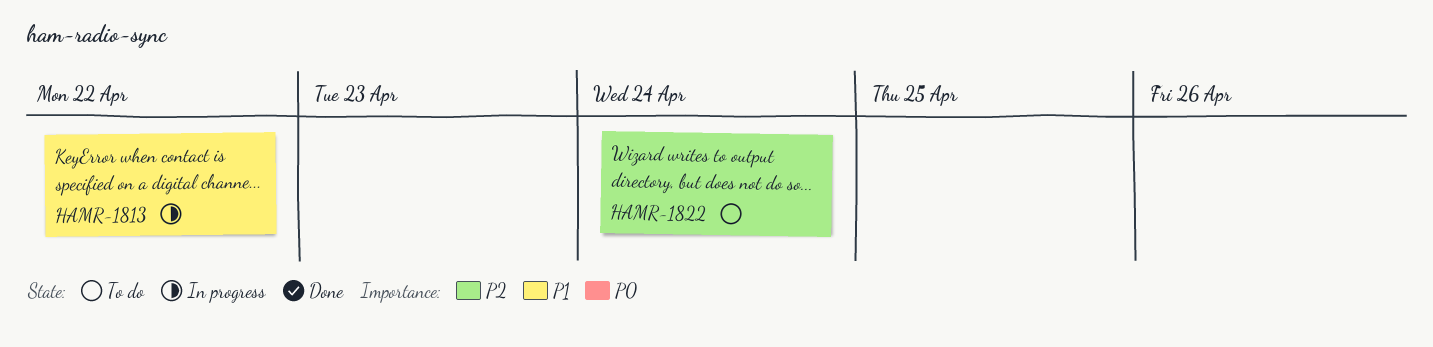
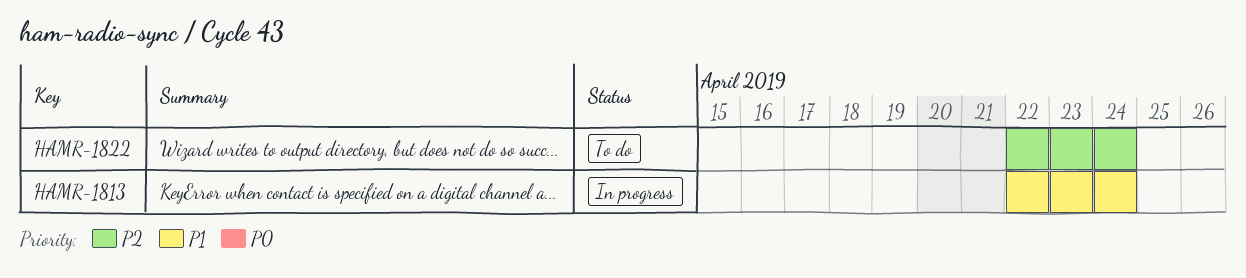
HAMR-1813, due: Apr 22 -> Apr 24

